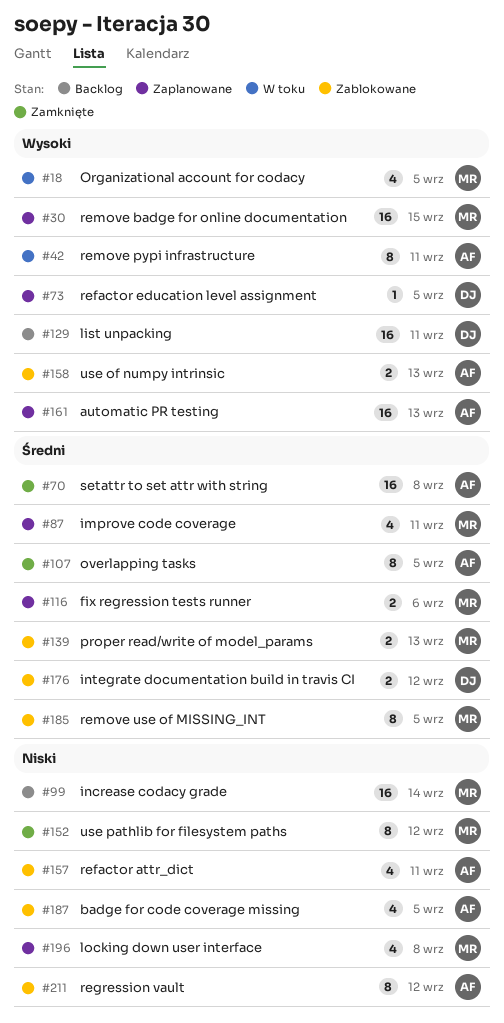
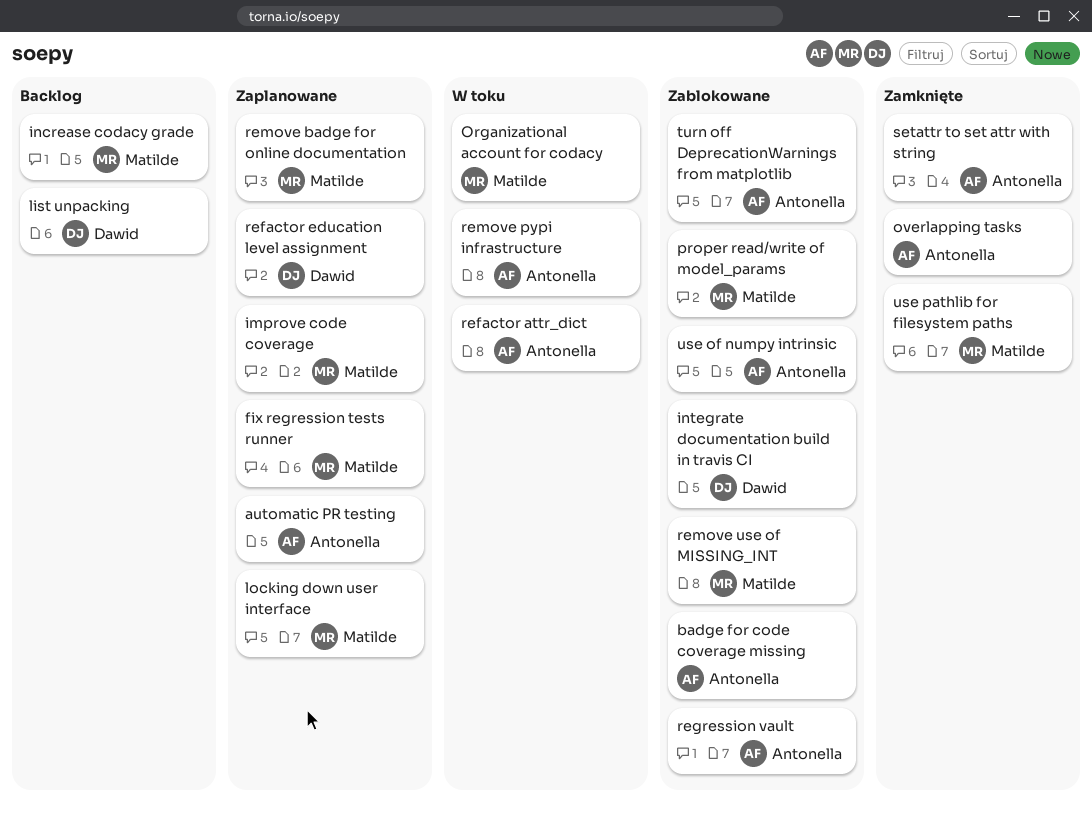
refactor attr_dict, status: Zablokowane -> W toku
turn off DeprecationWarnings from matplotlib: none -> present

